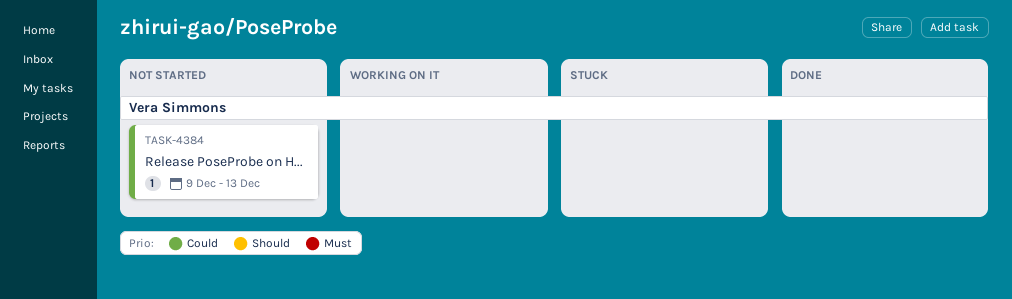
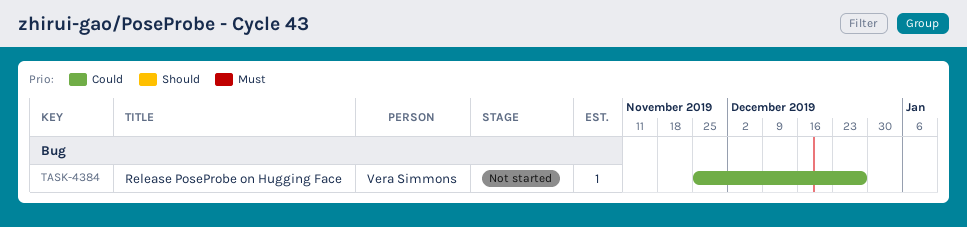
TASK-4384, start: Dec 9 -> Nov 25
TASK-4384, due: Dec 13 -> Dec 27

